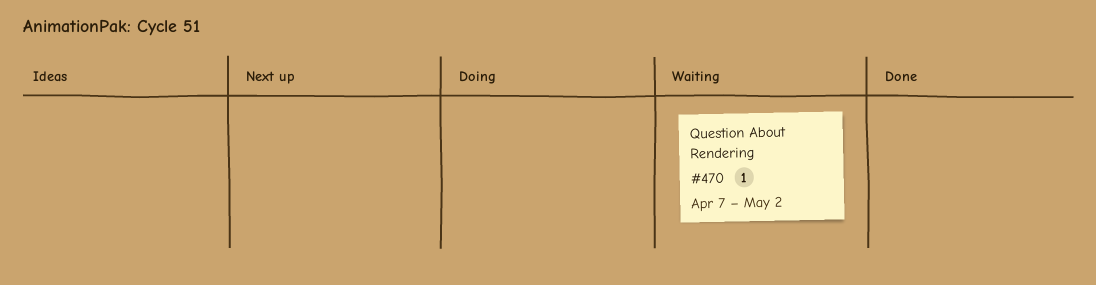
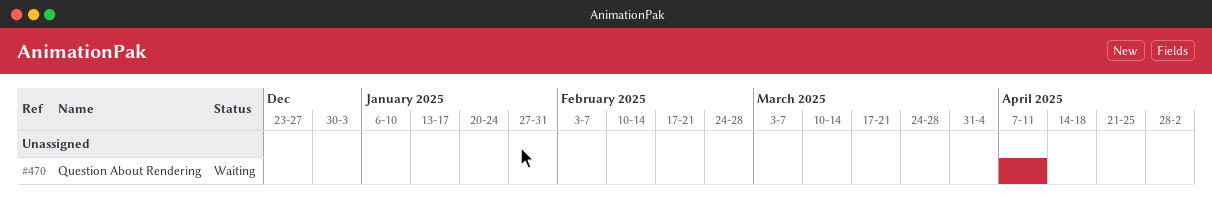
#470, due: May 2 -> Apr 11

